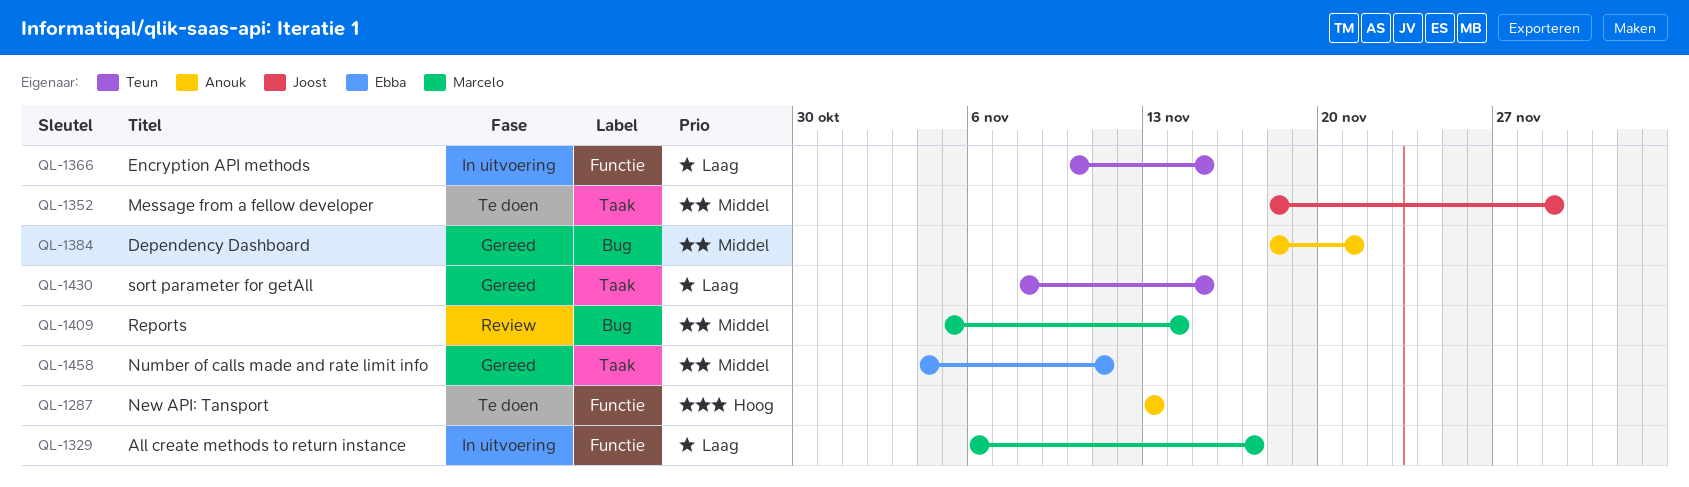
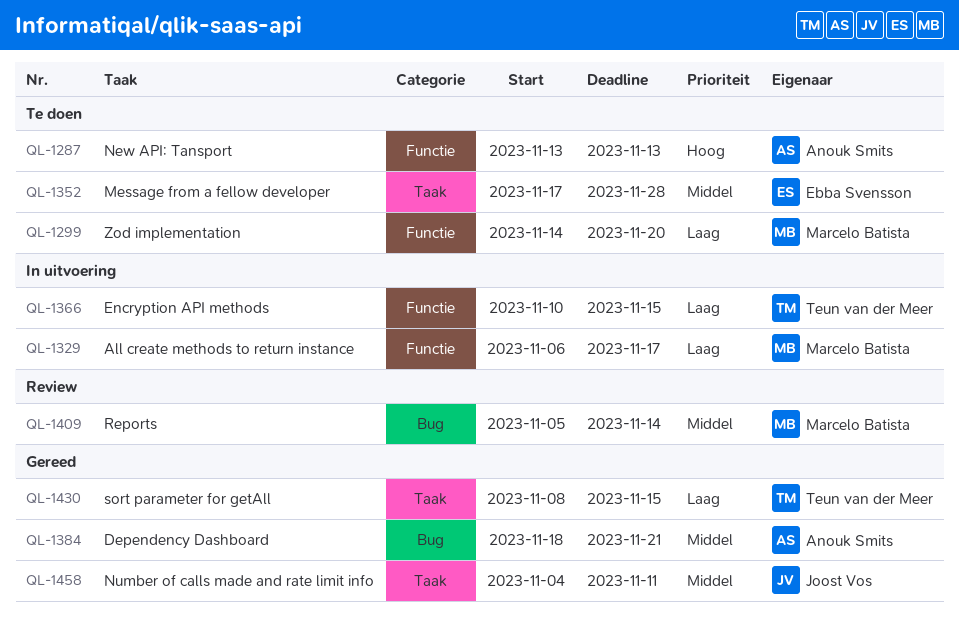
QL-1299: none -> present
QL-1352, owner: Joost Vos -> Ebba Svensson
QL-1352, start: Nov 18 -> Nov 17
QL-1352, due: Nov 29 -> Nov 28
QL-1458, owner: Ebba Svensson -> Joost Vos

